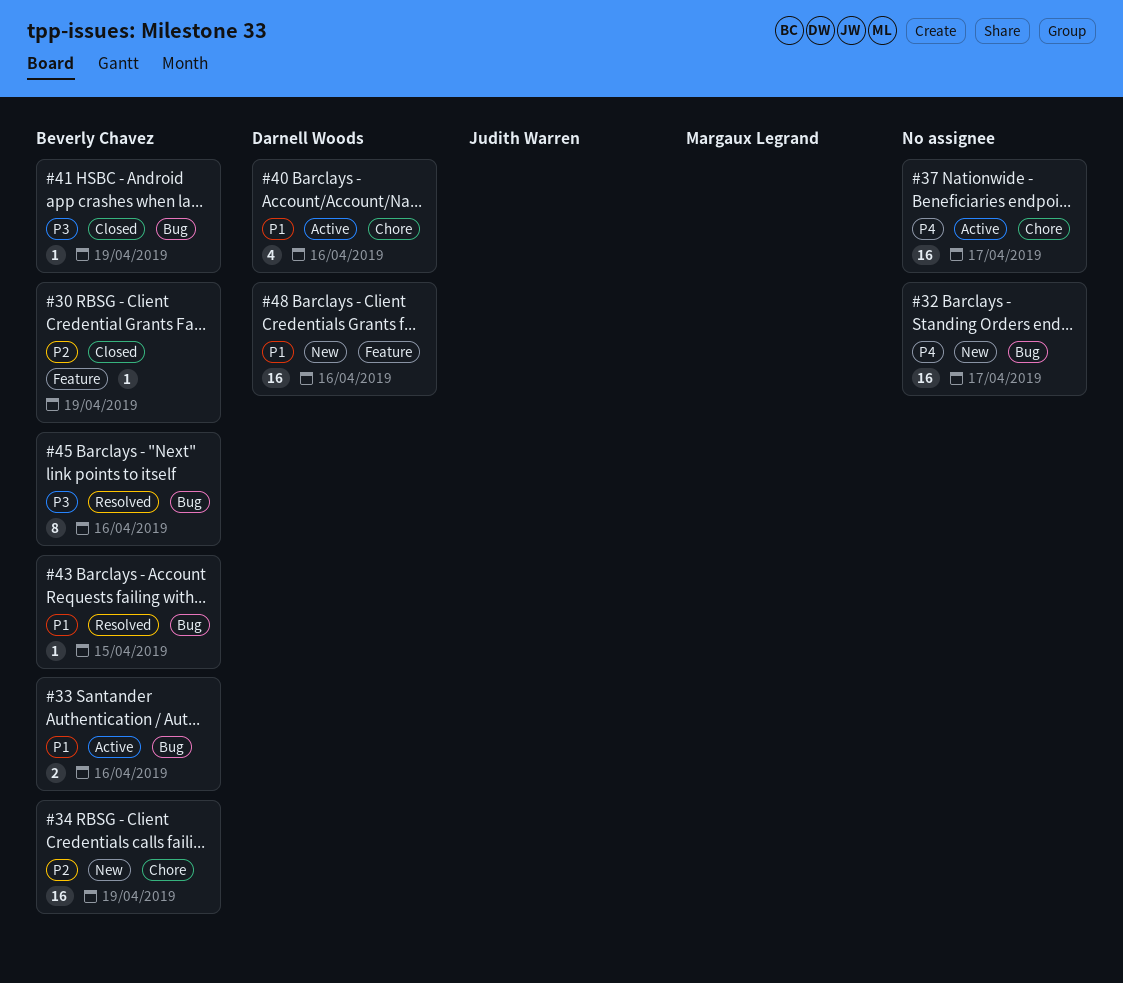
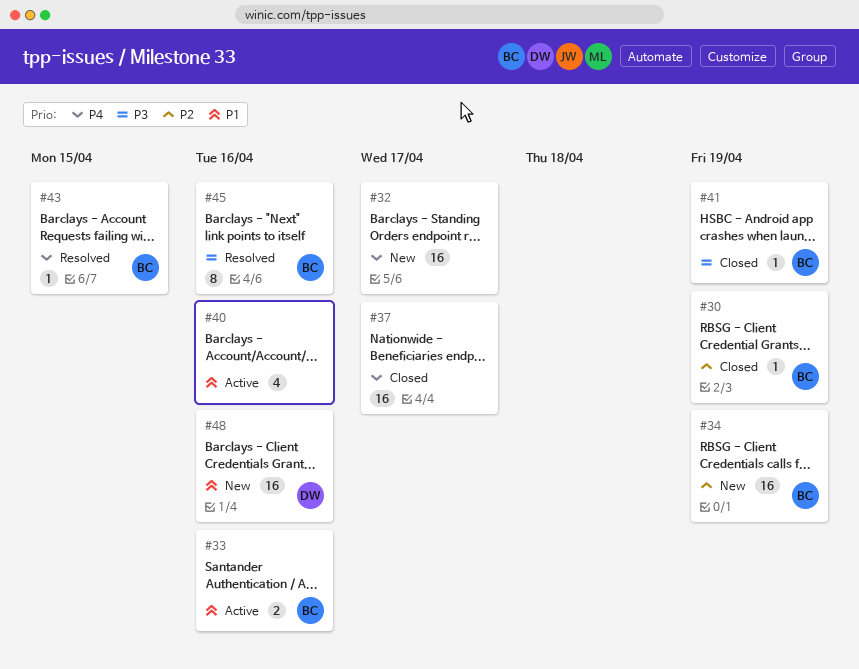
#37, status: Active -> Closed
#40, owner: Darnell Woods -> none
#43, priority: P1 -> P4

